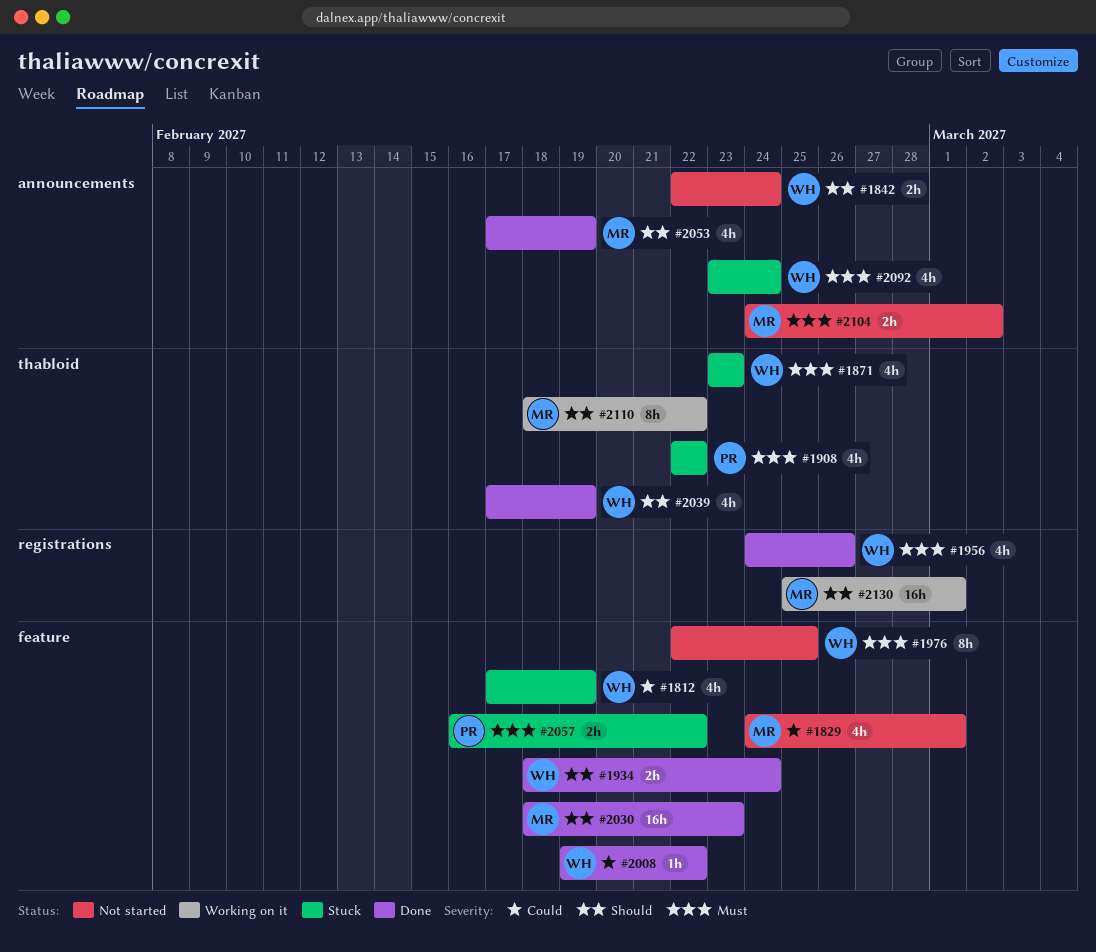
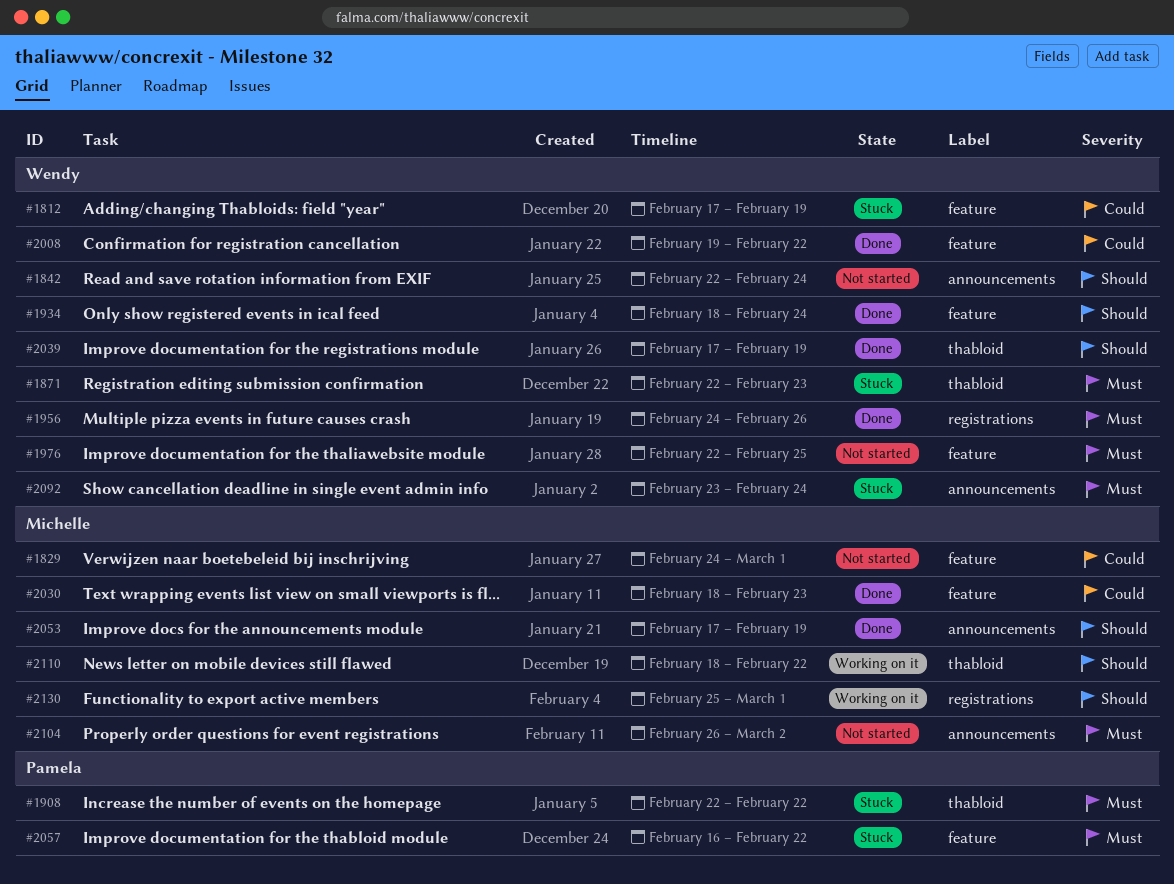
#1871, start: Feb 23 -> Feb 22
#2030, priority: Should -> Could
#2104, start: Feb 24 -> Feb 26

